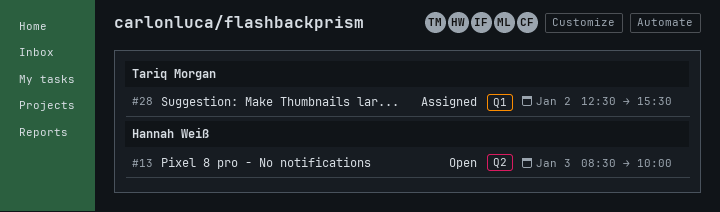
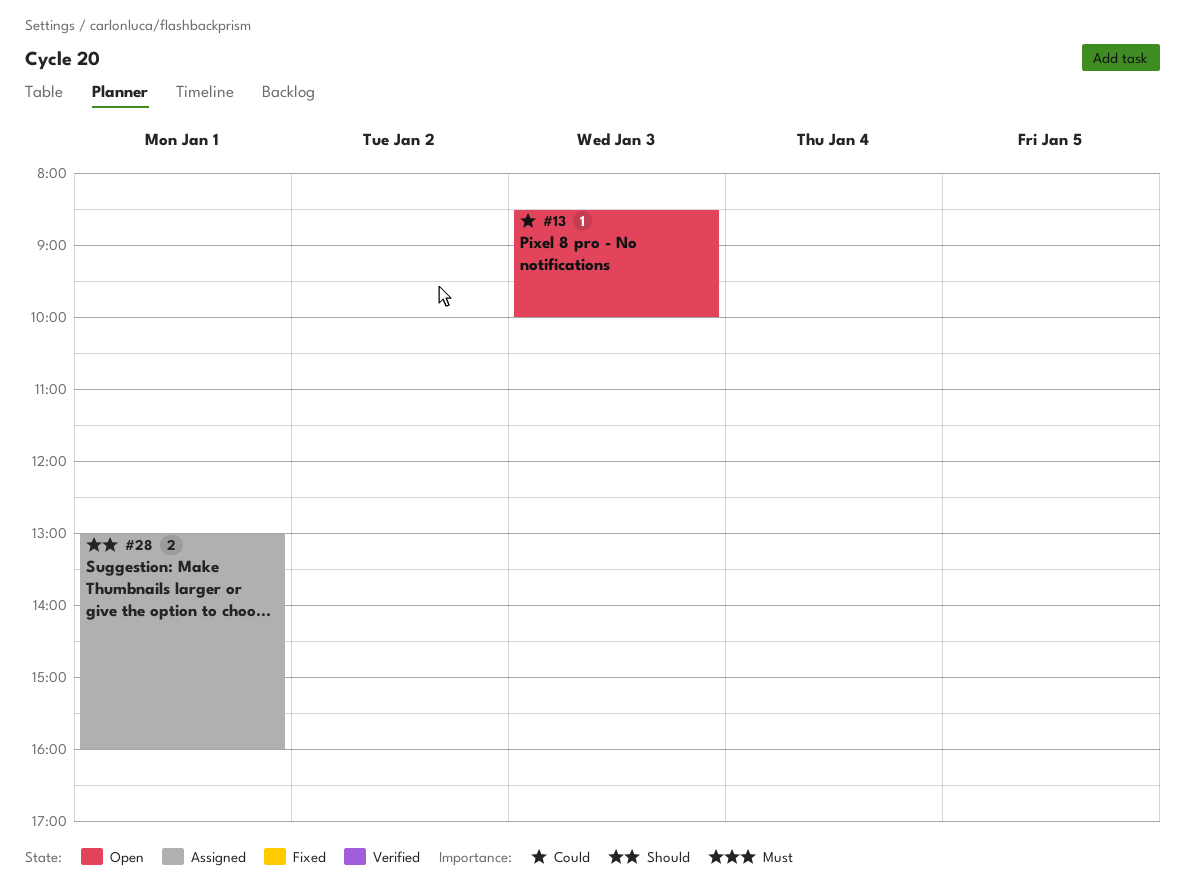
#28, day: Jan 2 -> Jan 1
#28, begins: 12:30 -> 13:00
#28, ends: 15:30 -> 16:00

